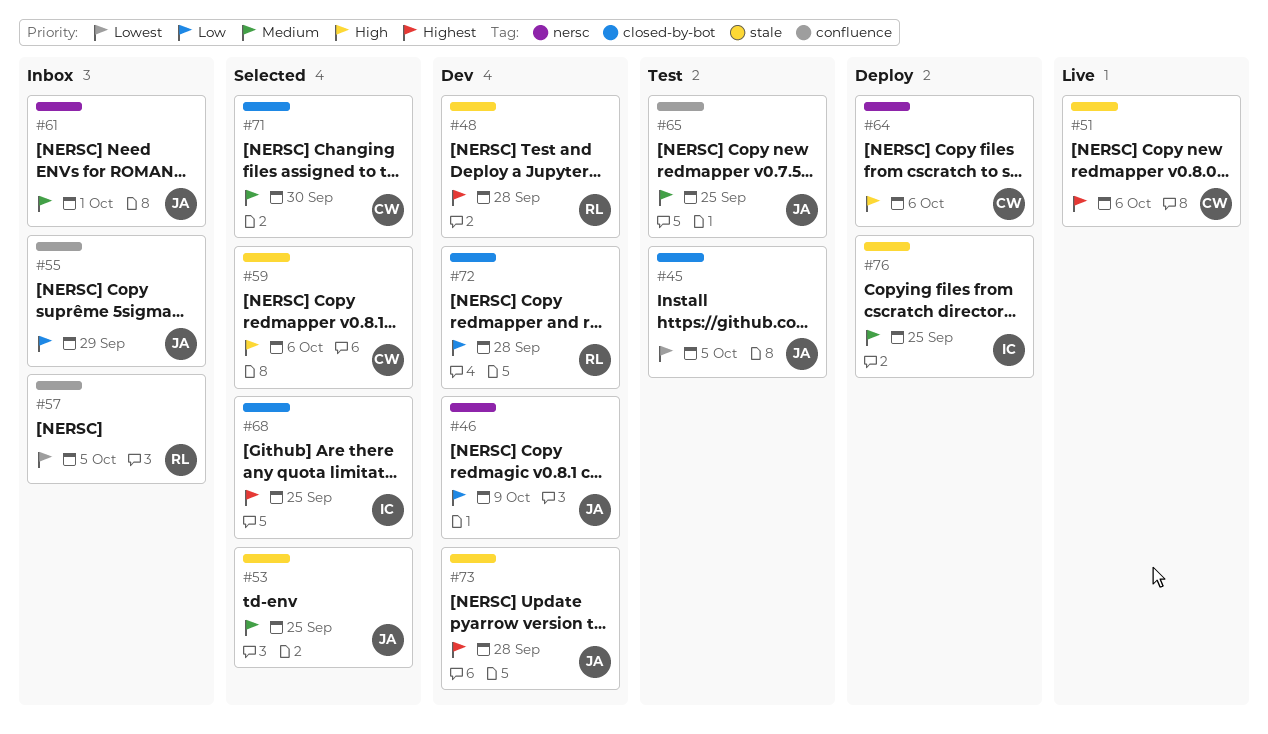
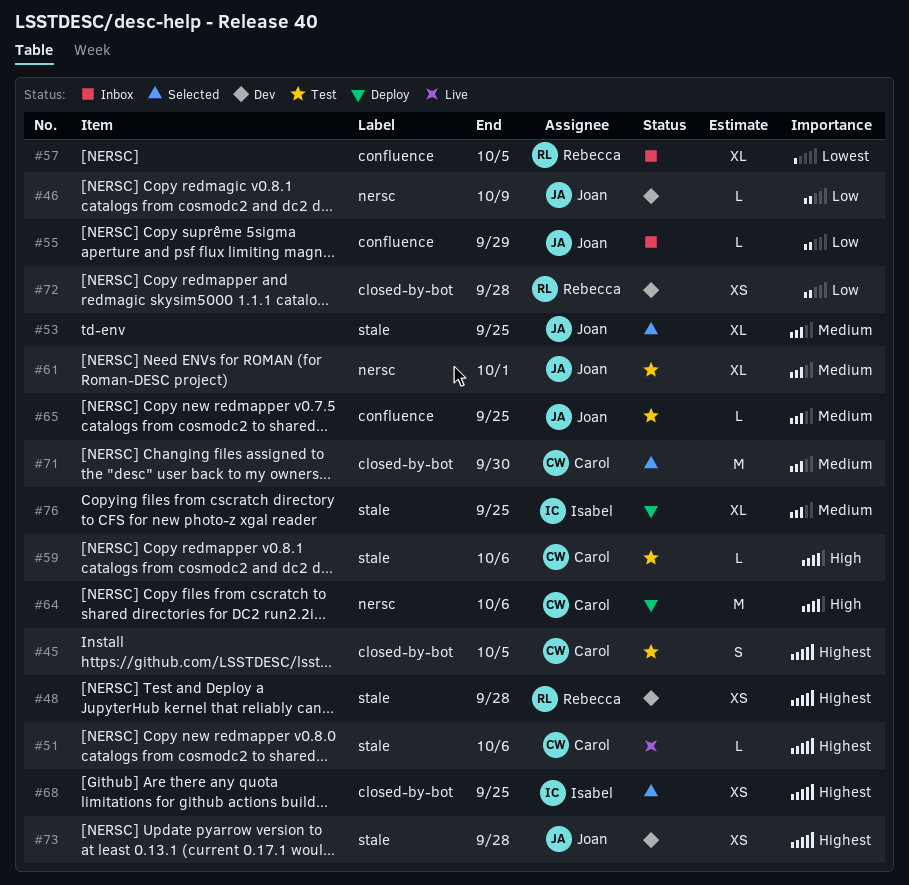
#45, owner: Joan -> Carol
#45, priority: Lowest -> Highest
#59, status: Selected -> Test
#61, status: Inbox -> Test

